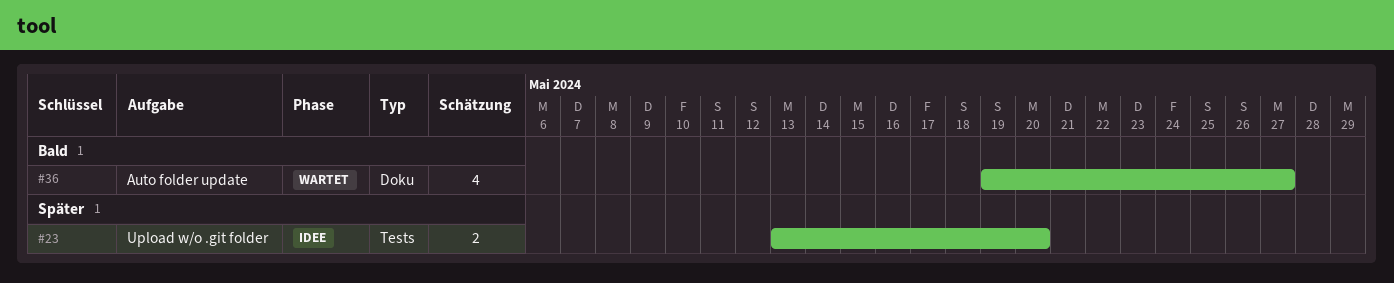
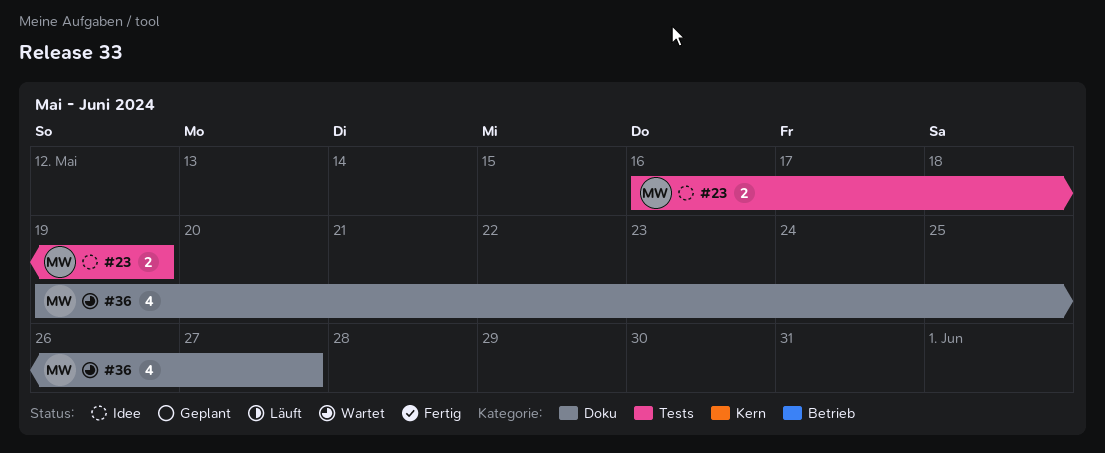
#23, start: May 13 -> May 16
#23, due: May 20 -> May 19

